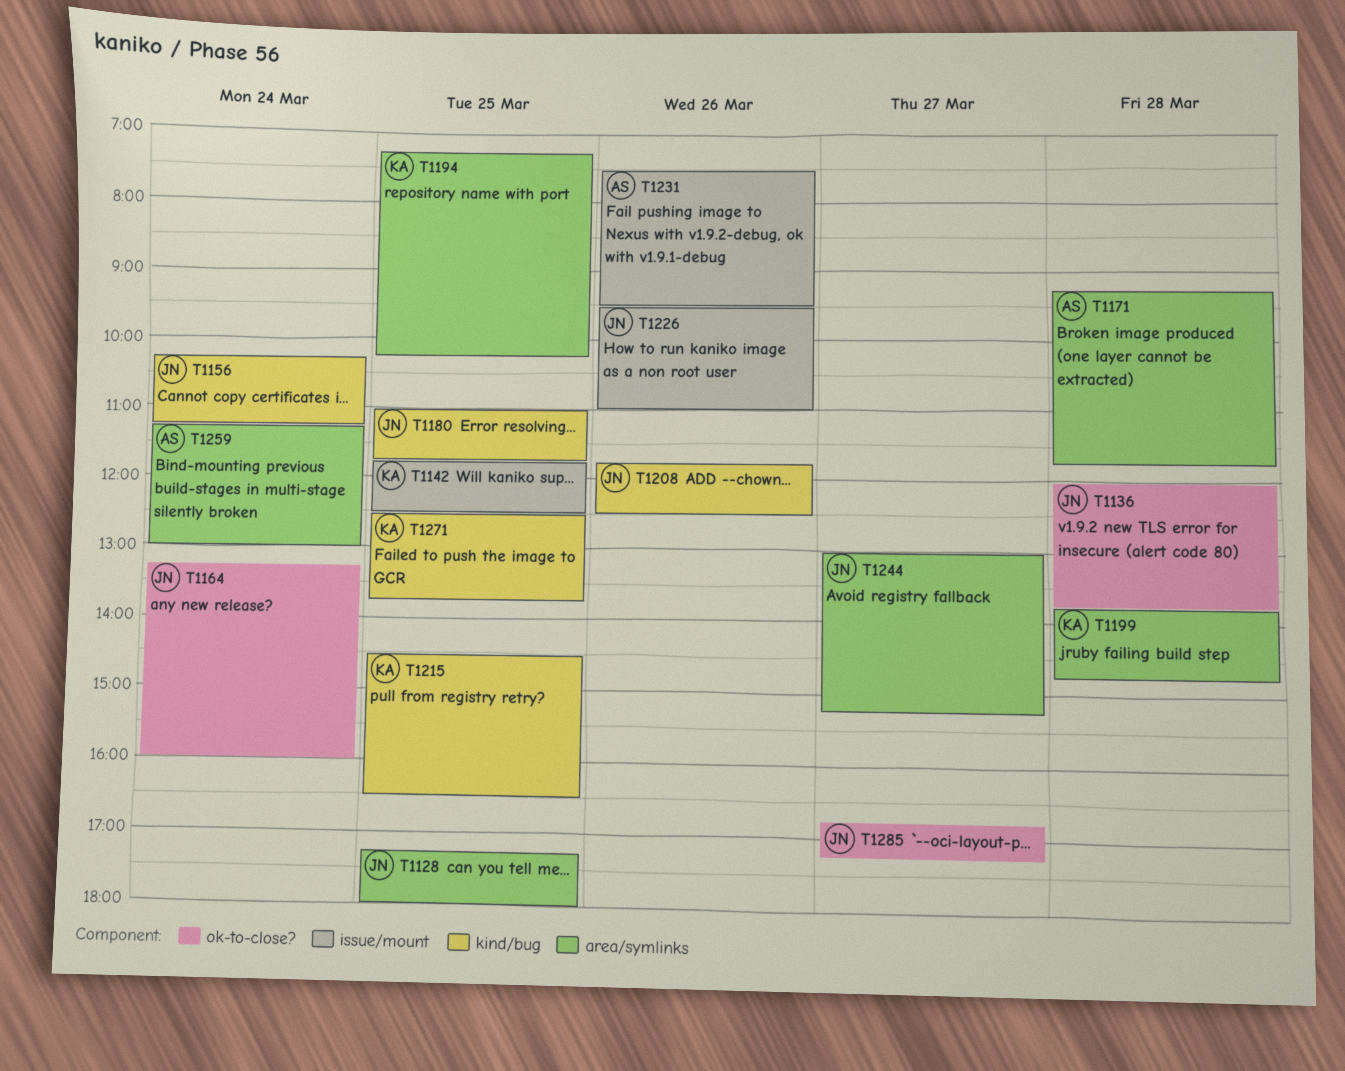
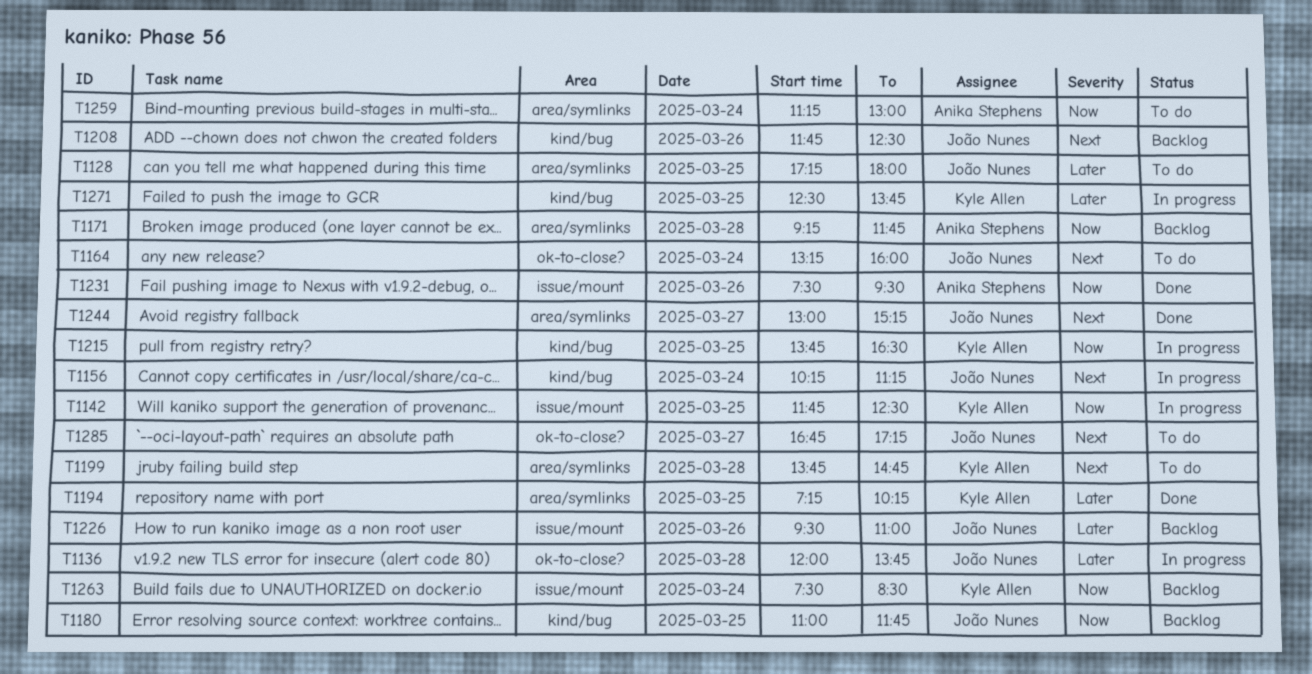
T1215, begins: 14:30 -> 13:45
T1263: none -> present

